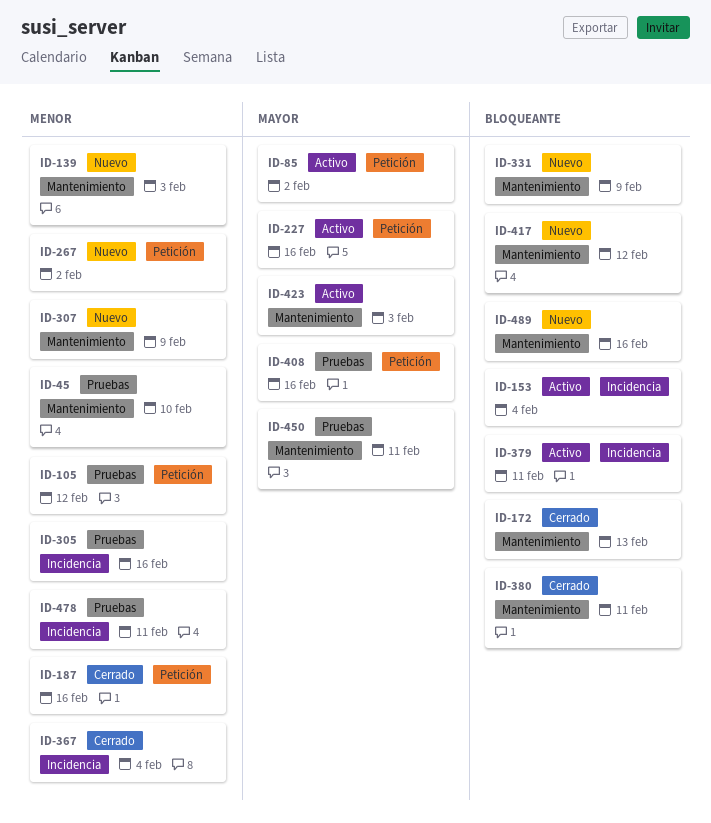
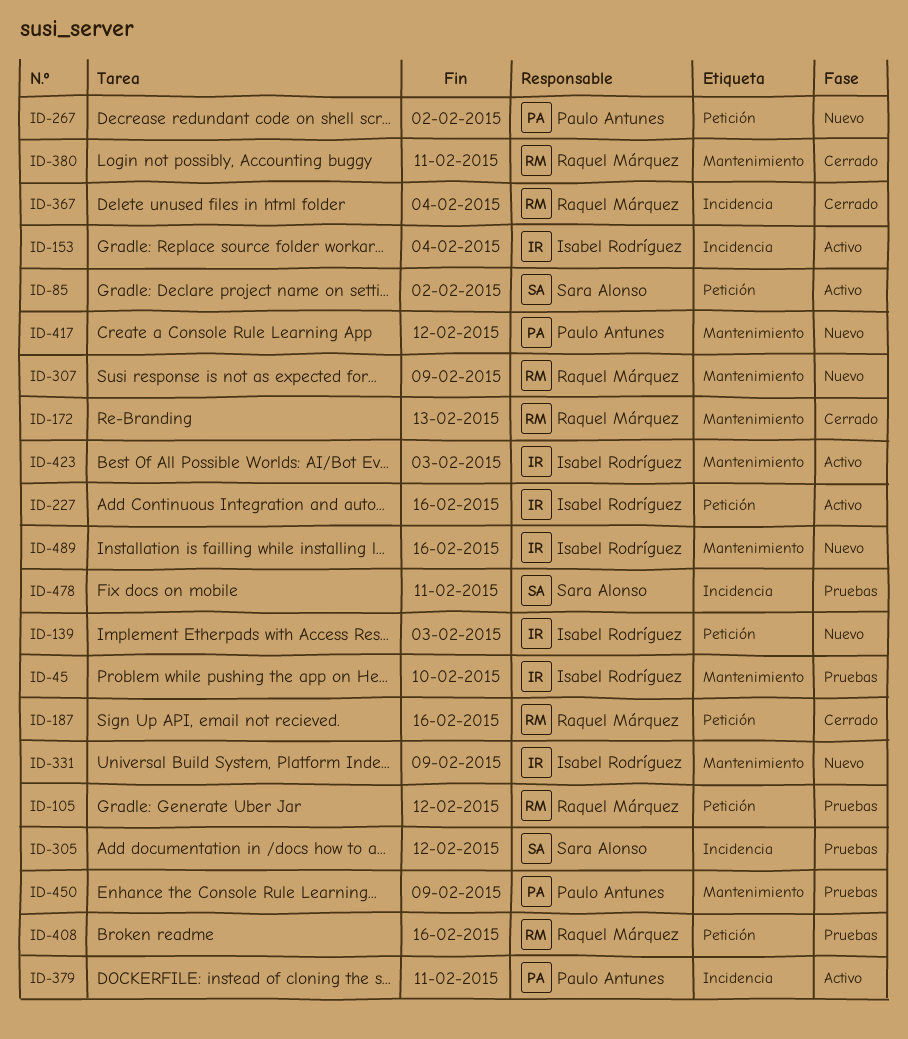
ID-139, label: Mantenimiento -> Petición
ID-305, due: Feb 16 -> Feb 12
ID-450, due: Feb 11 -> Feb 9

